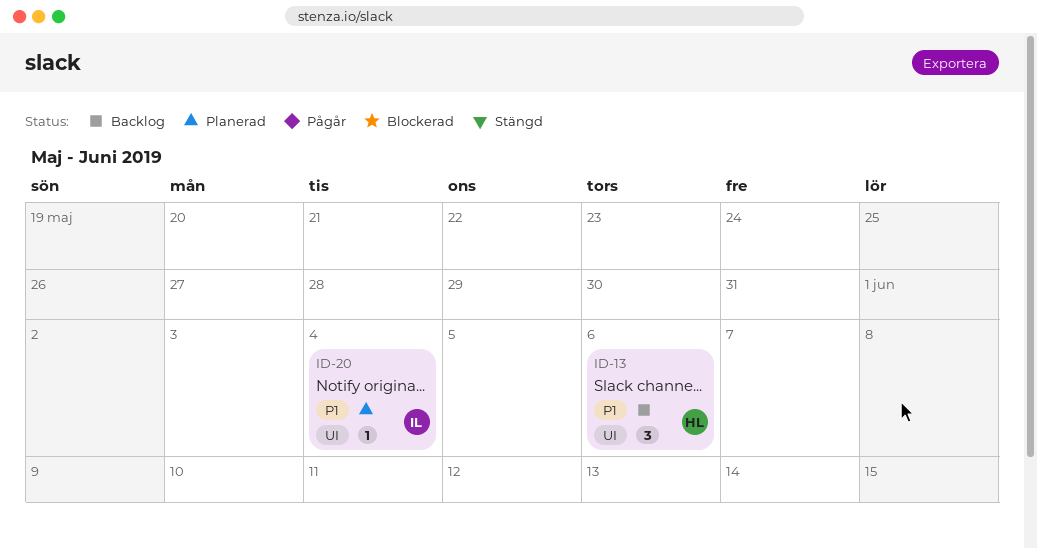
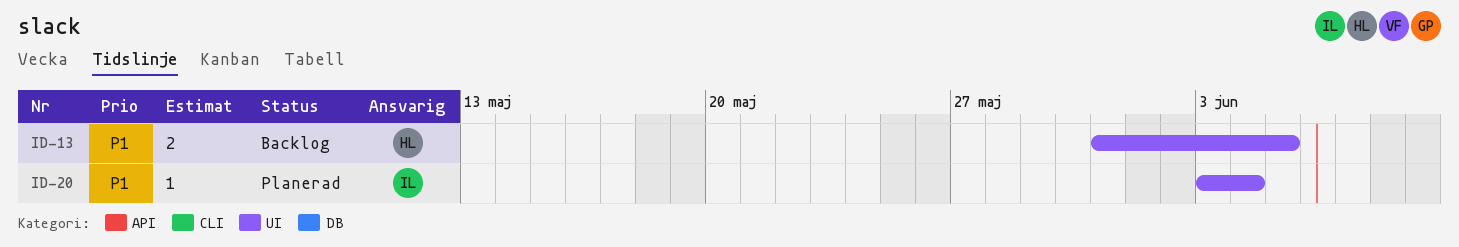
ID-13, estimate: 3 -> 2
ID-13, due: Jun 6 -> Jun 5

